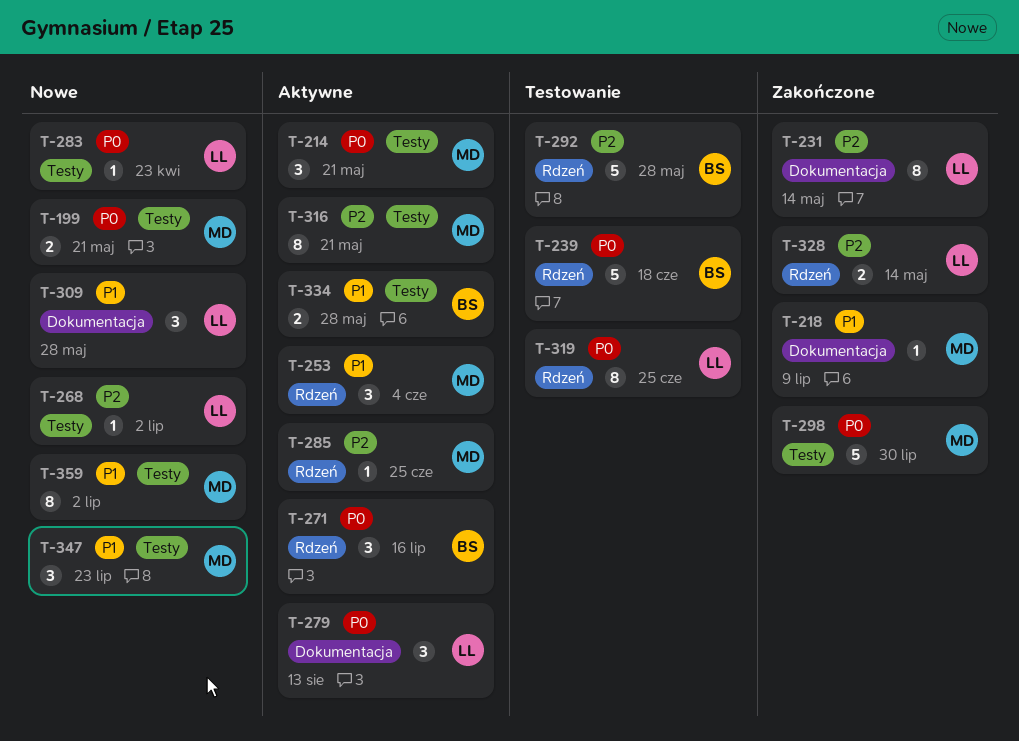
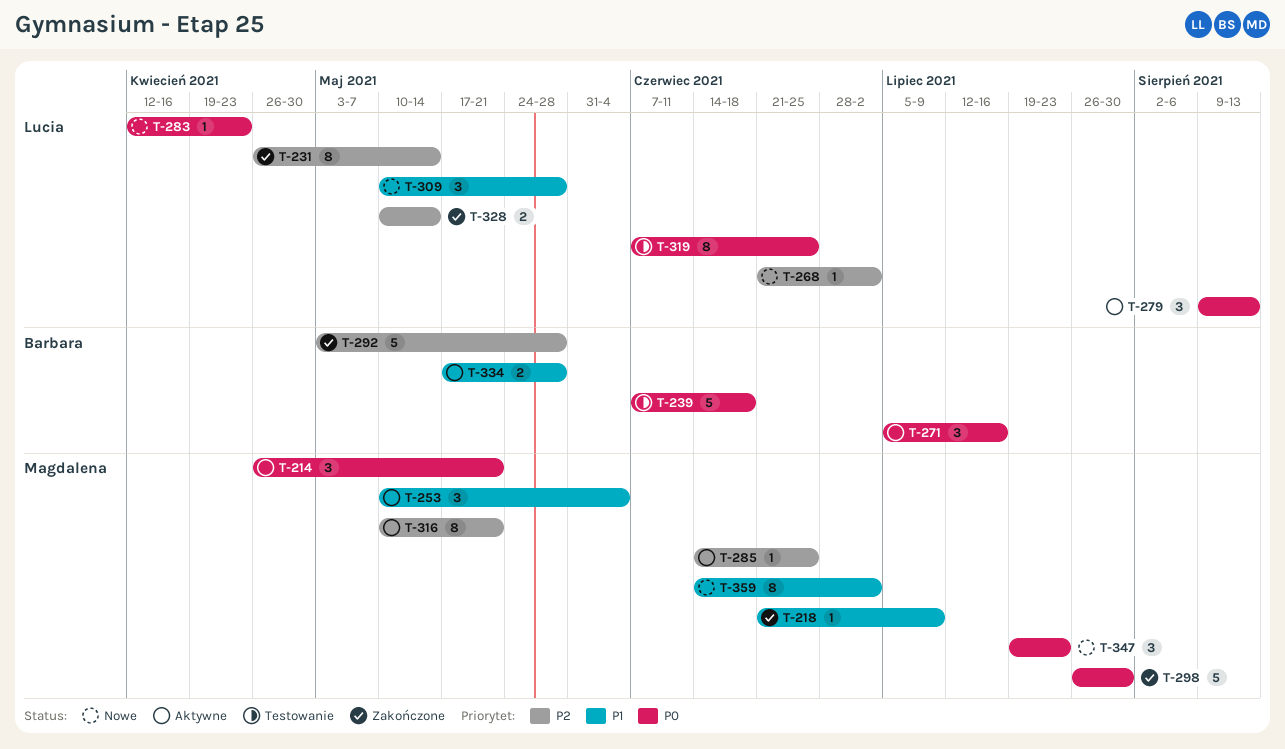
T-199: present -> none
T-292, status: Testowanie -> Zakończone
T-347, priority: P1 -> P0

